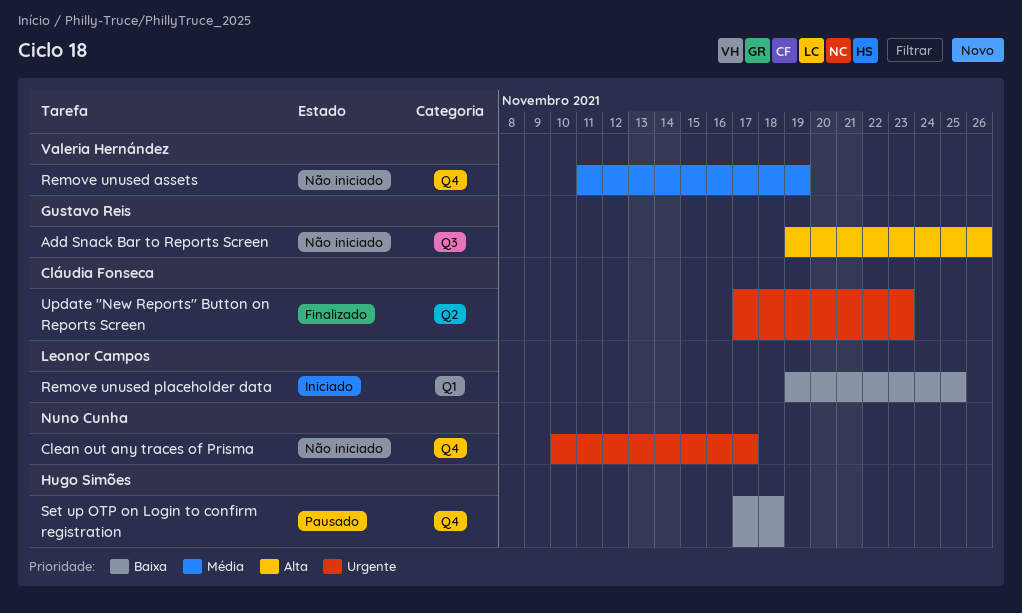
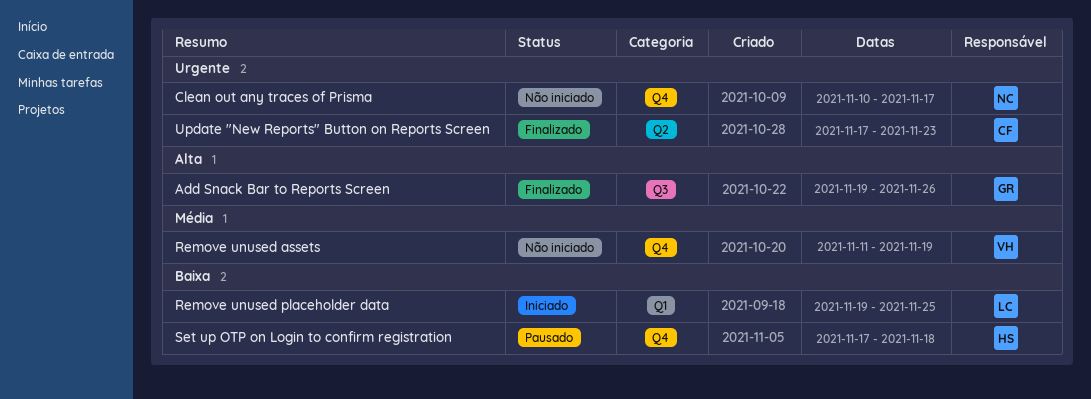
Add Snack Bar to Reports Screen, status: Não iniciado -> Finalizado

